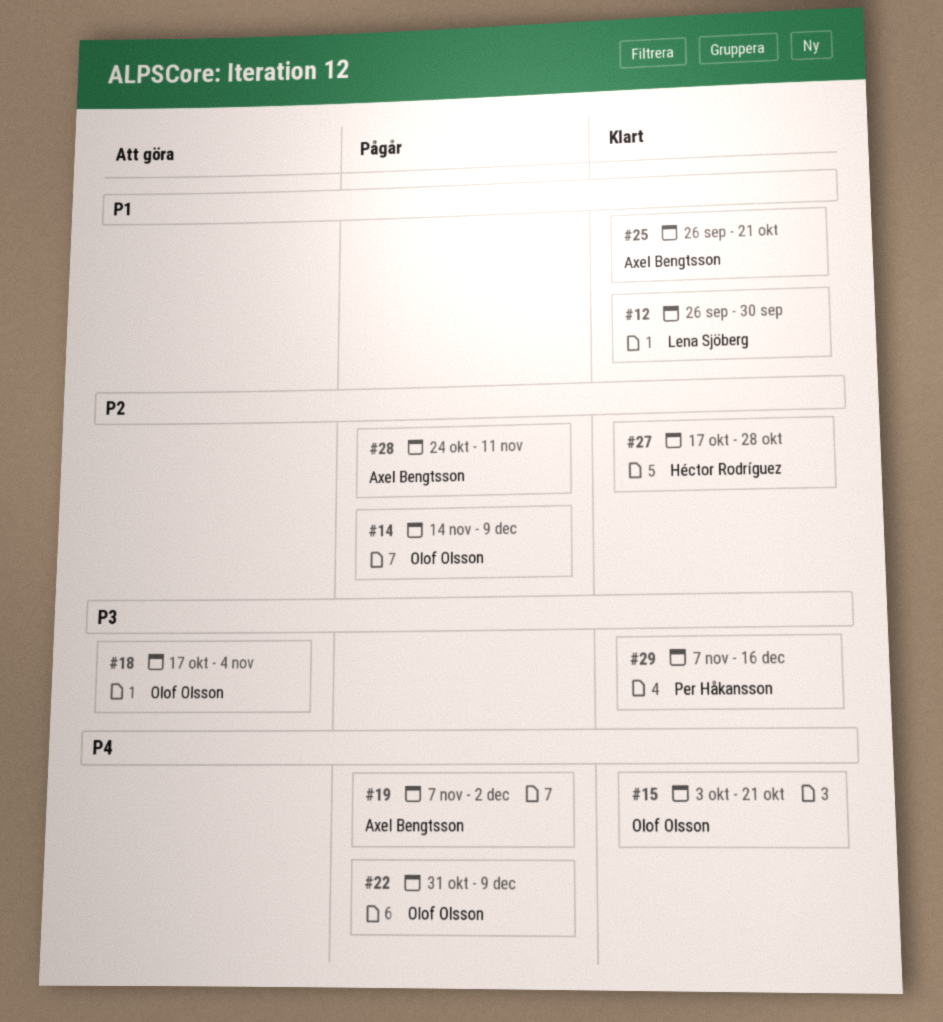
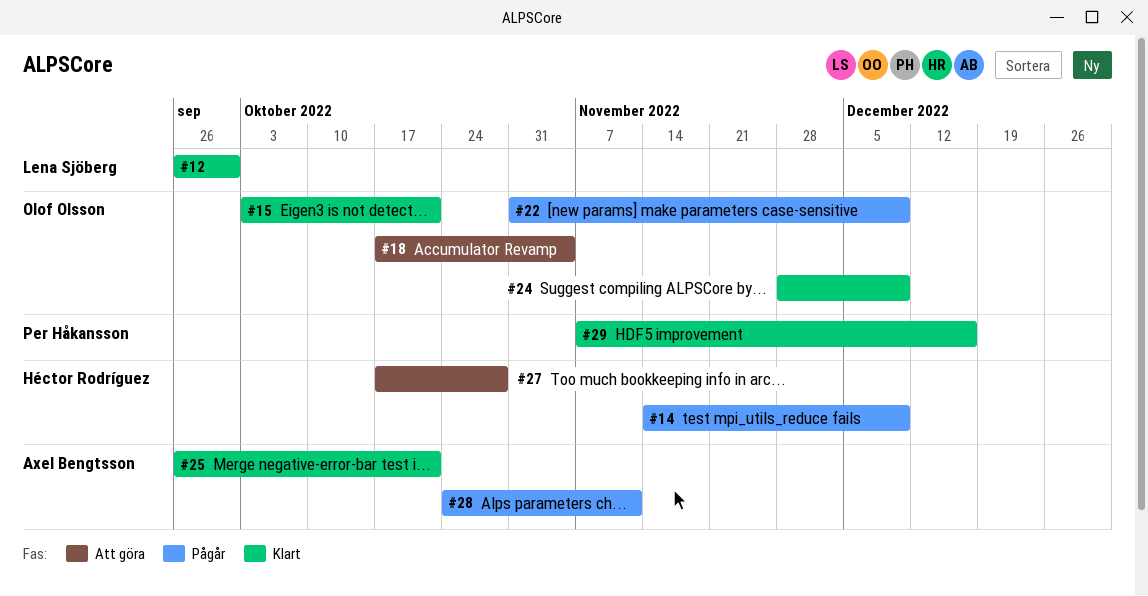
#14, owner: Olof Olsson -> Héctor Rodríguez
#19: present -> none
#24: none -> present
#27, status: Klart -> Att göra

